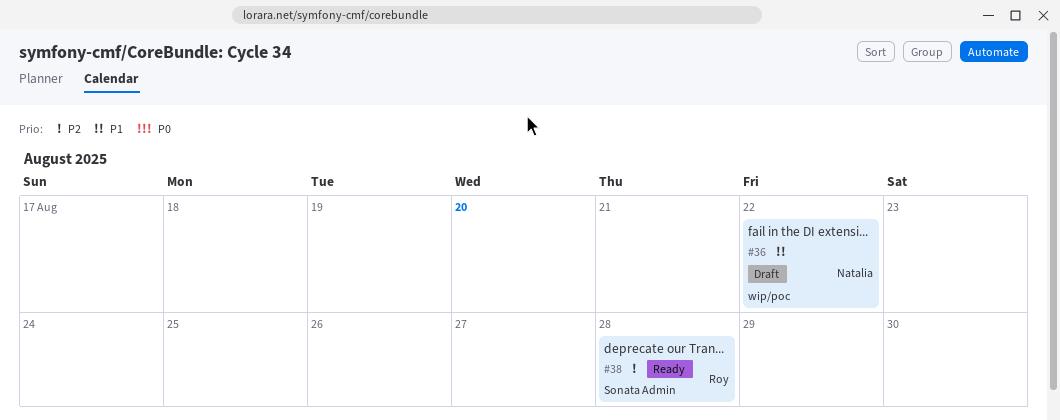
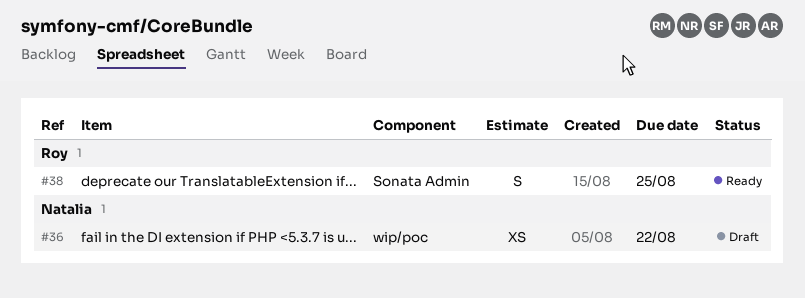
#38, due: Aug 28 -> Aug 25

